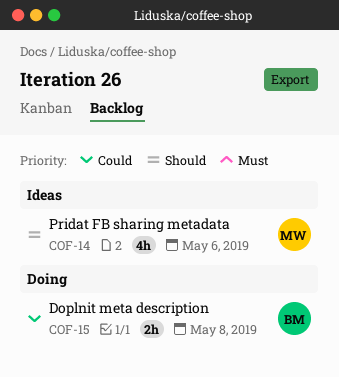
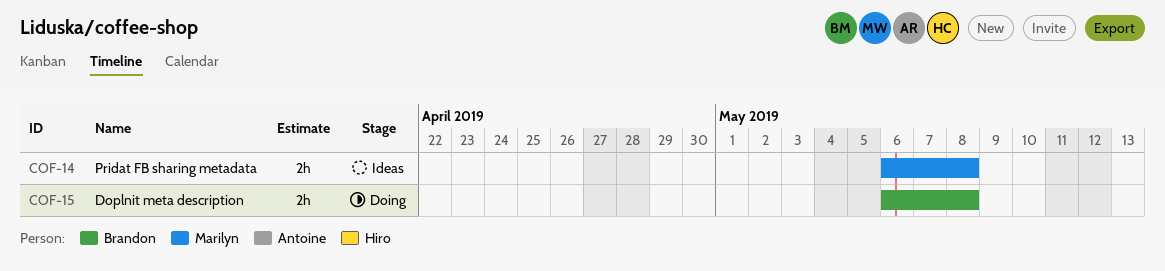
COF-14, estimate: 4h -> 2h
COF-14, due: May 6 -> May 8

